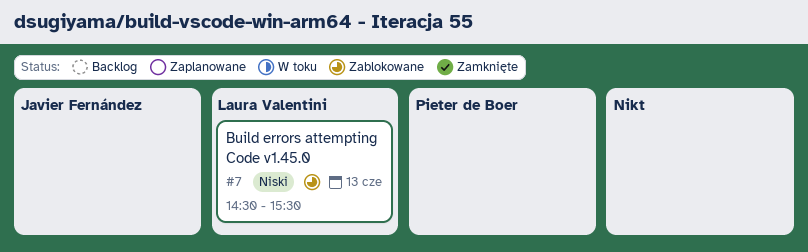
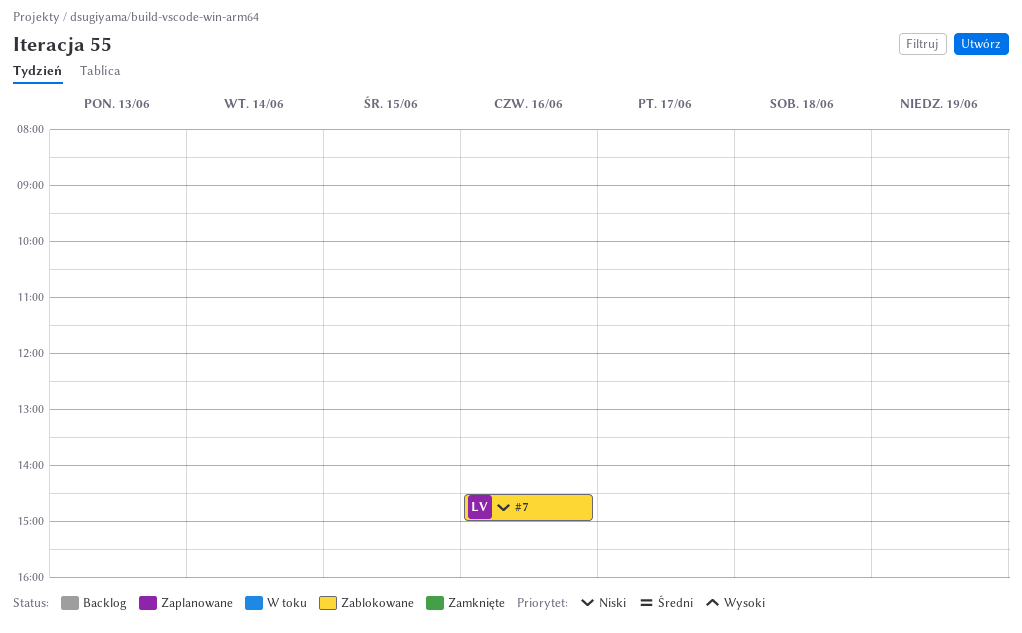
#7, day: Jun 13 -> Jun 16
#7, ends: 15:30 -> 15:00

